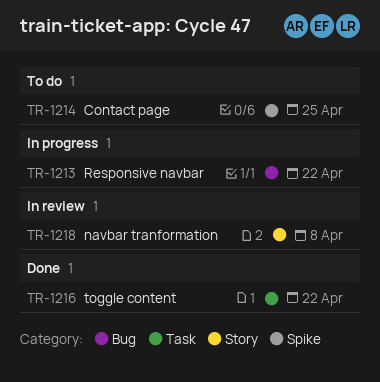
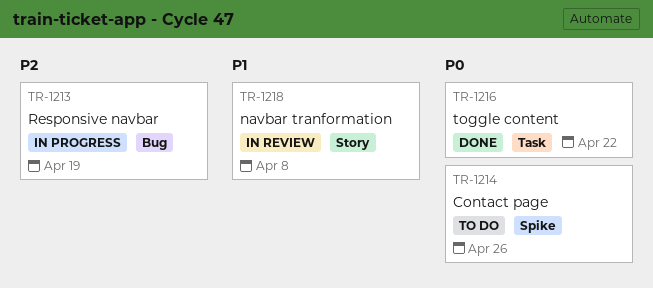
TR-1213, due: Apr 22 -> Apr 19
TR-1214, due: Apr 25 -> Apr 26

